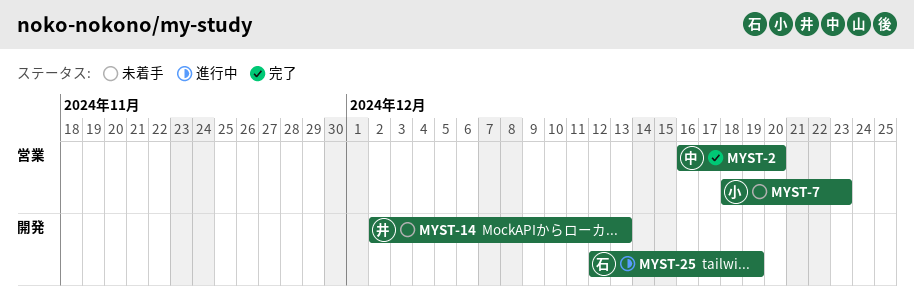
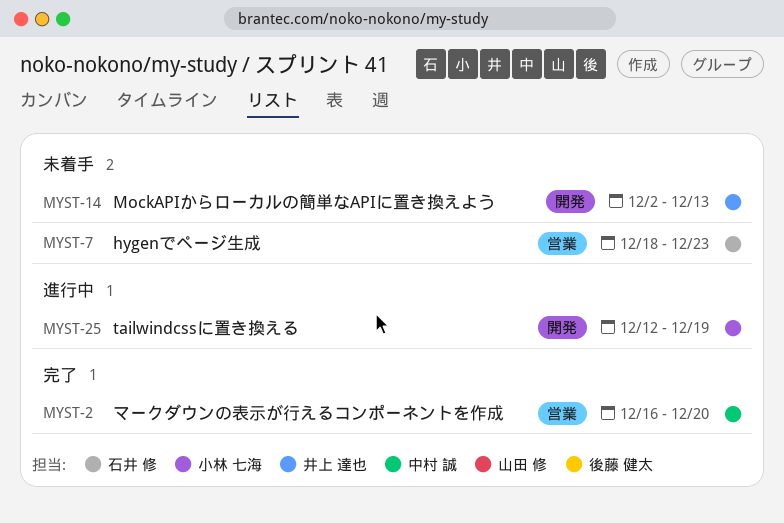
MYST-7, owner: 小林 七海 -> 石井 修
MYST-25, owner: 石井 修 -> 小林 七海

